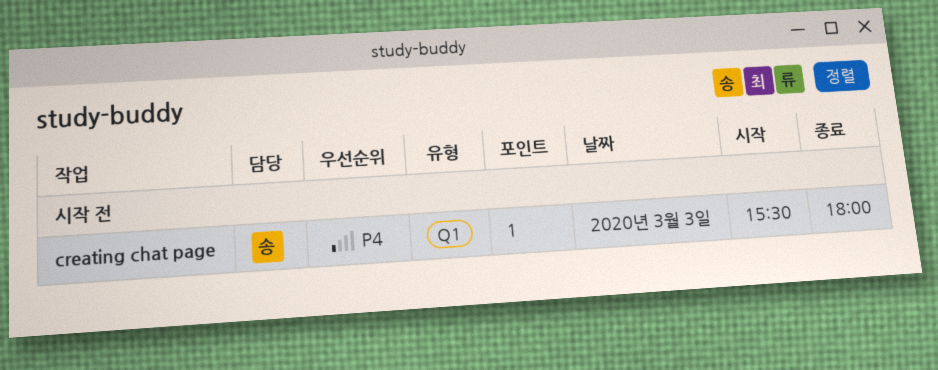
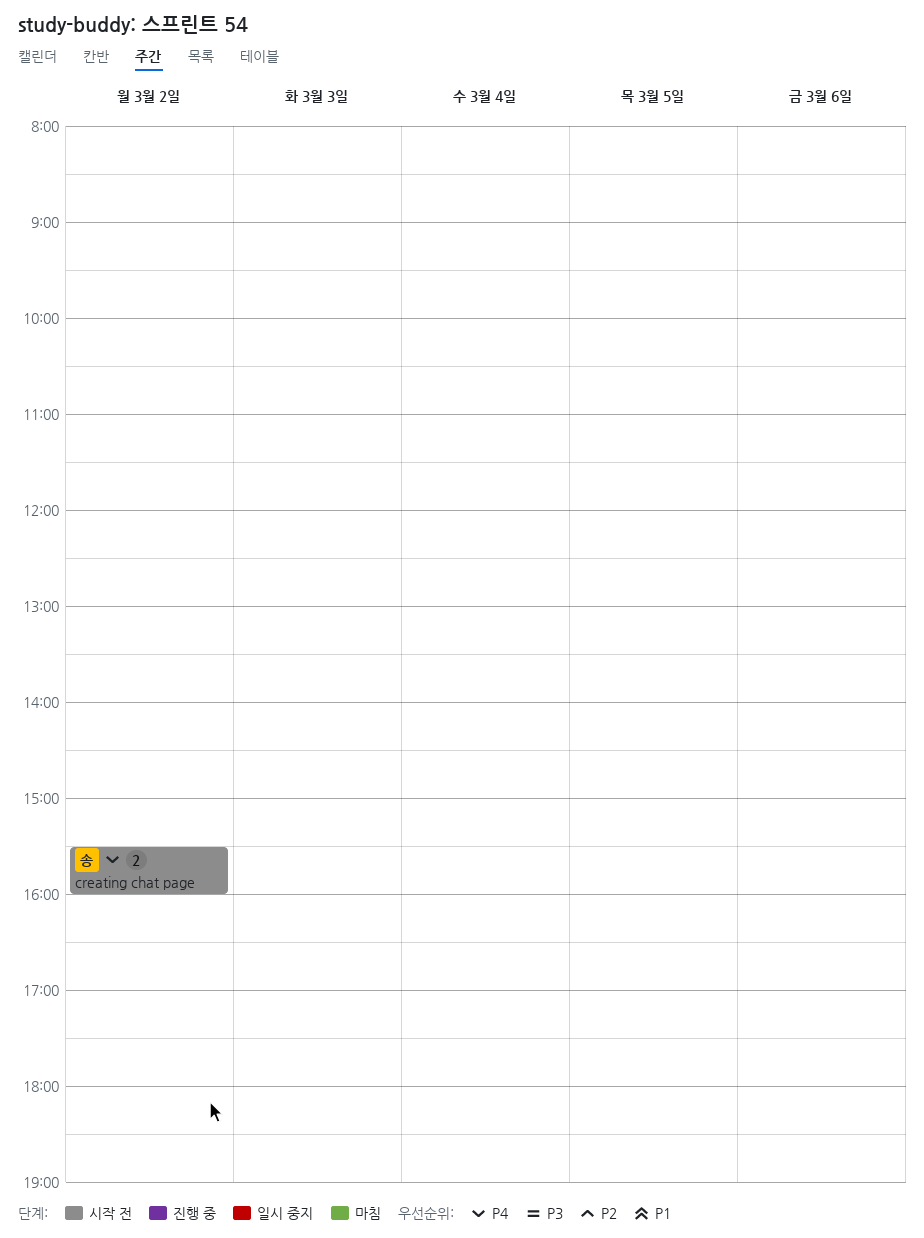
creating chat page, estimate: 1 -> 2
creating chat page, day: Mar 3 -> Mar 2
creating chat page, ends: 18:00 -> 16:00

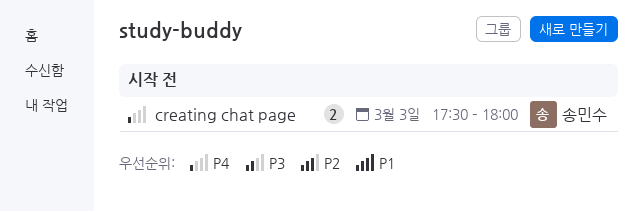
creating chat page, day: Mar 2 -> Mar 3
creating chat page, begins: 15:30 -> 17:30
creating chat page, ends: 16:00 -> 18:00

